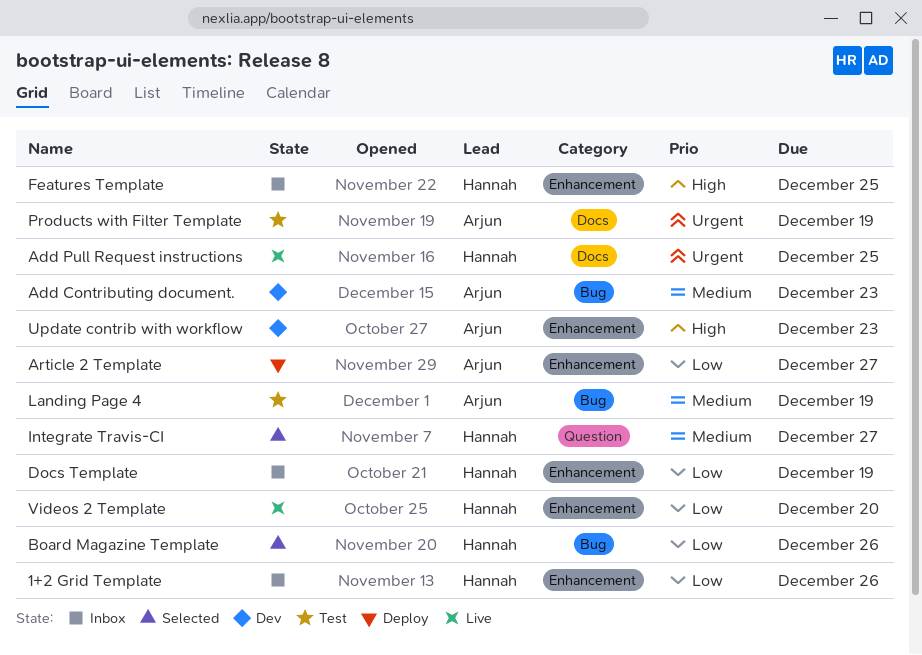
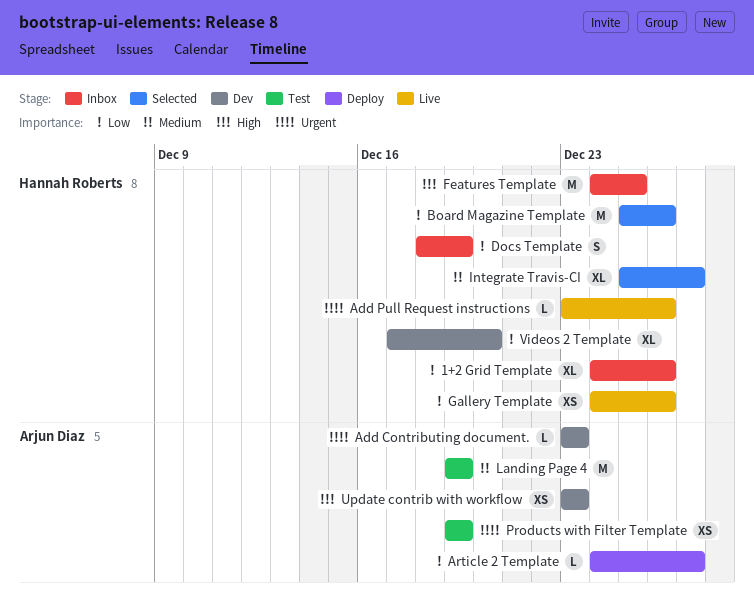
Add Contributing document., priority: Medium -> Urgent
Add Pull Request instructions, due: Dec 25 -> Dec 26
Gallery Template: none -> present
Videos 2 Template, status: Live -> Dev

